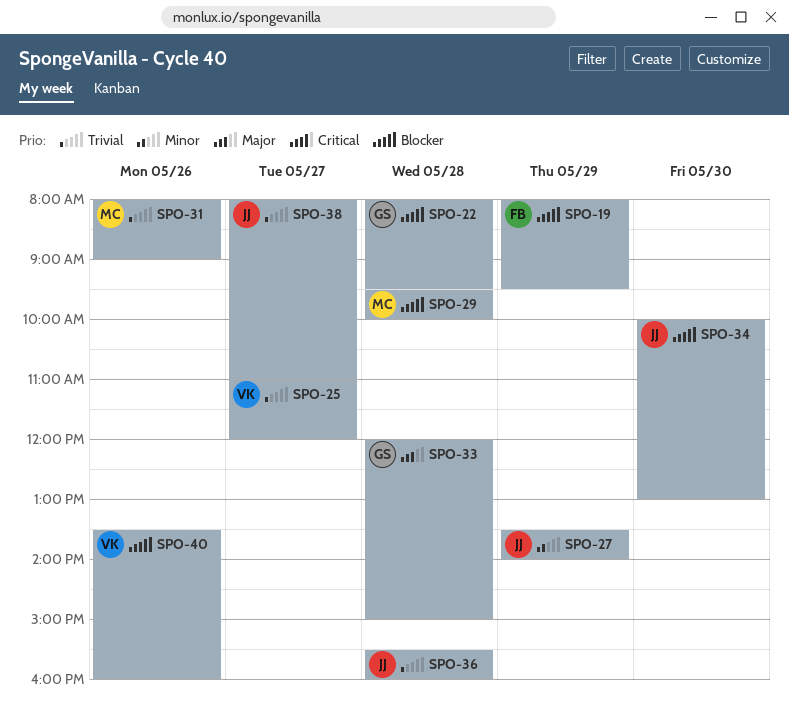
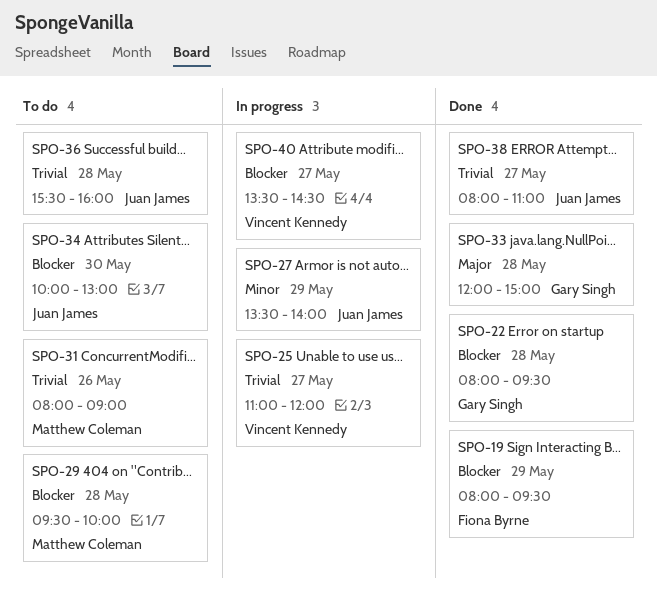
SPO-40, day: May 26 -> May 27
SPO-40, ends: 16:00 -> 14:30

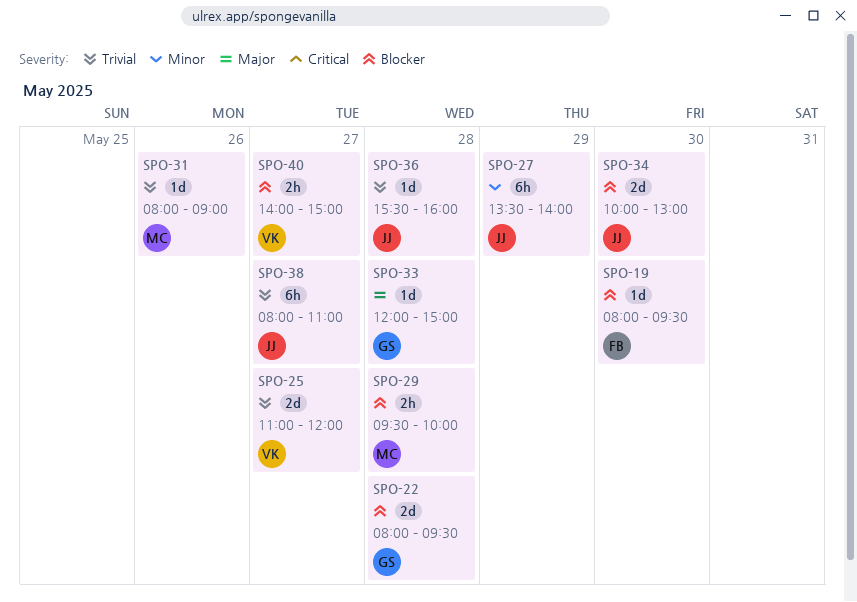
SPO-19, day: May 29 -> May 30
SPO-40, begins: 13:30 -> 14:00
SPO-40, ends: 14:30 -> 15:00

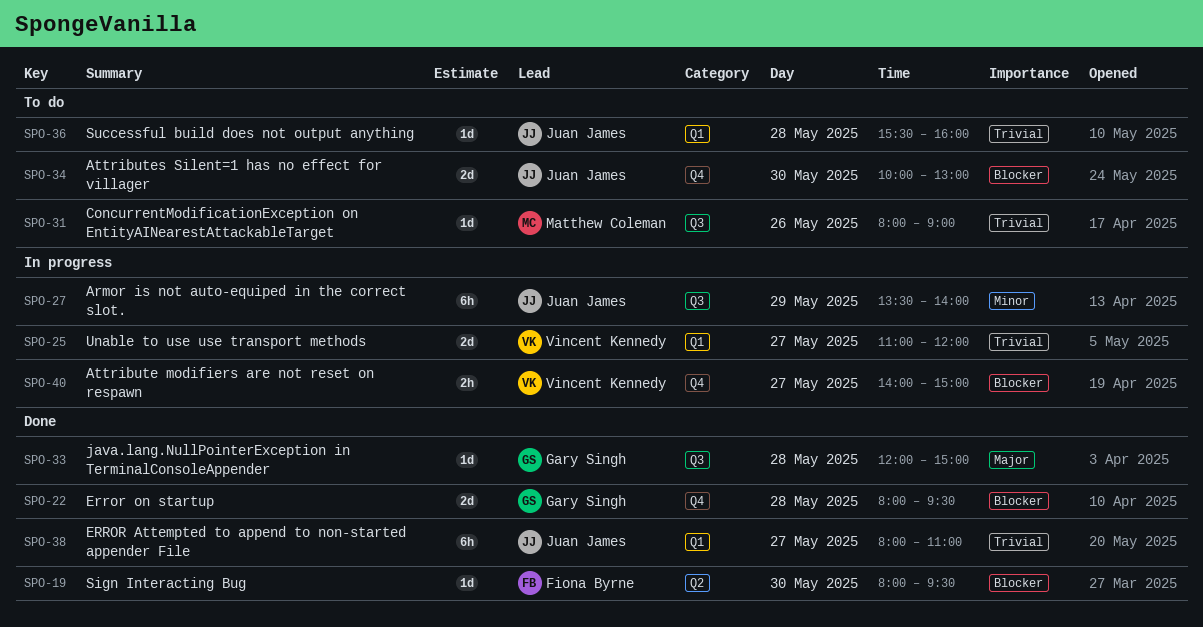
SPO-29: present -> none

